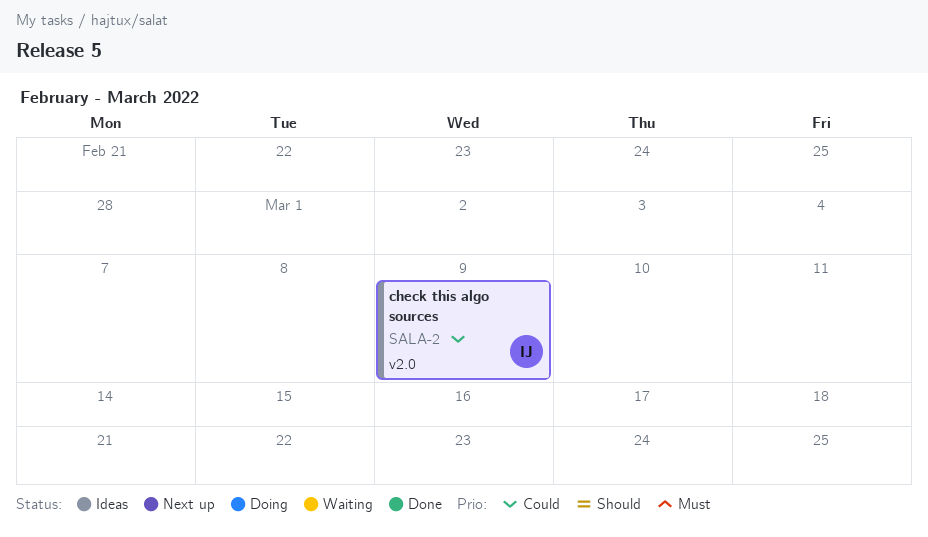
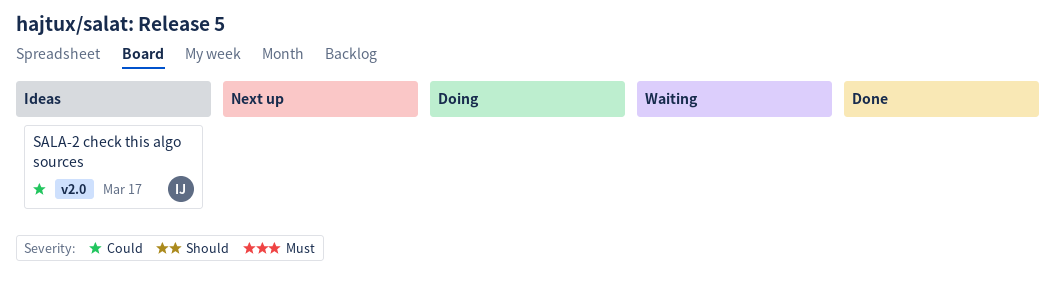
SALA-2, due: Mar 9 -> Mar 17

